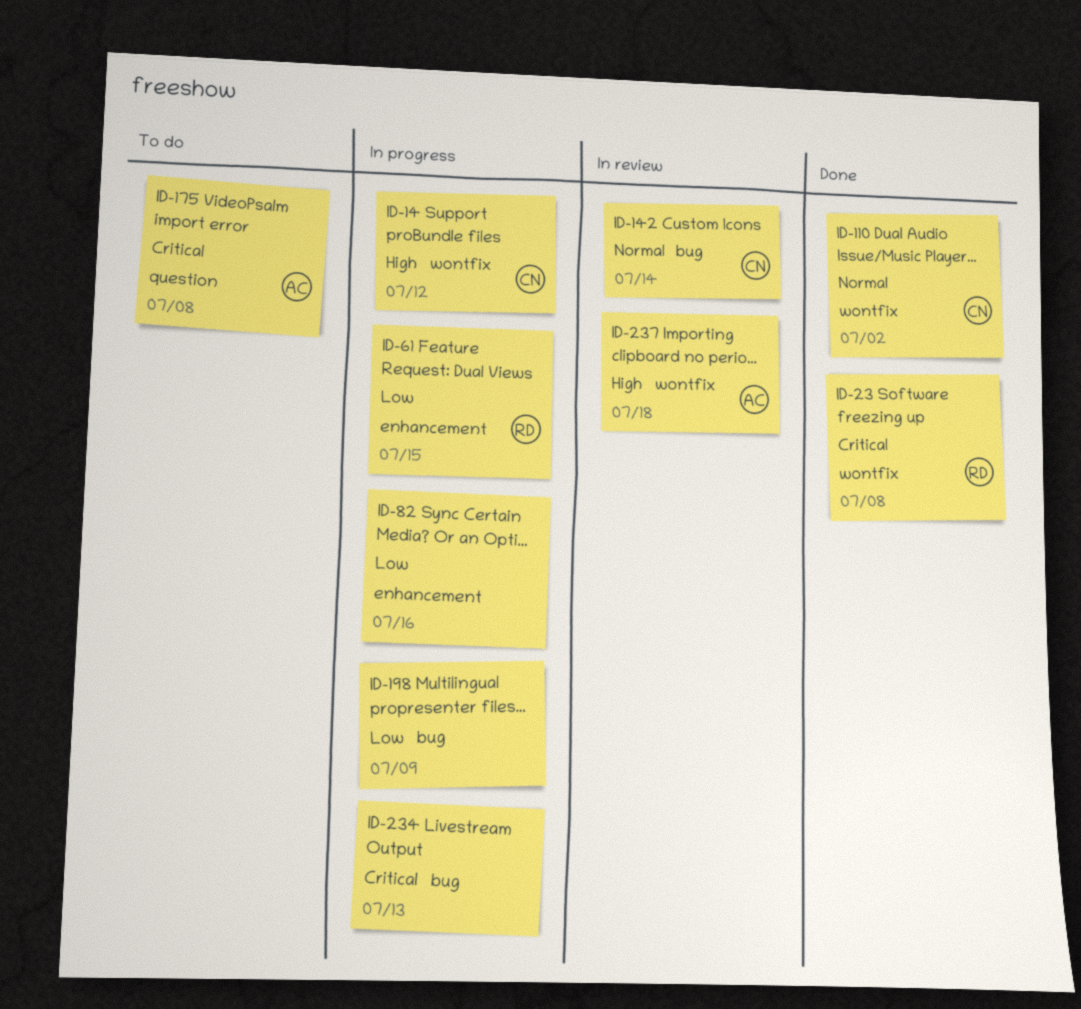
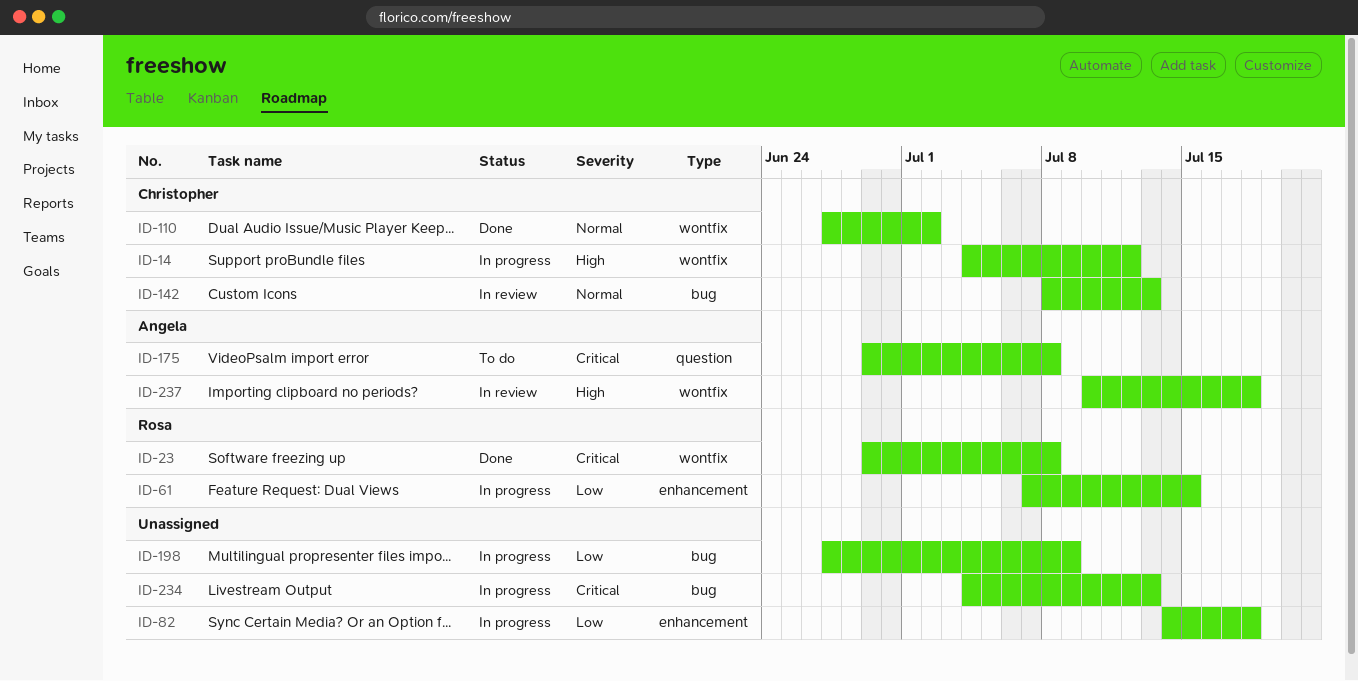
ID-82, due: Jul 16 -> Jul 18
ID-142, due: Jul 14 -> Jul 13

